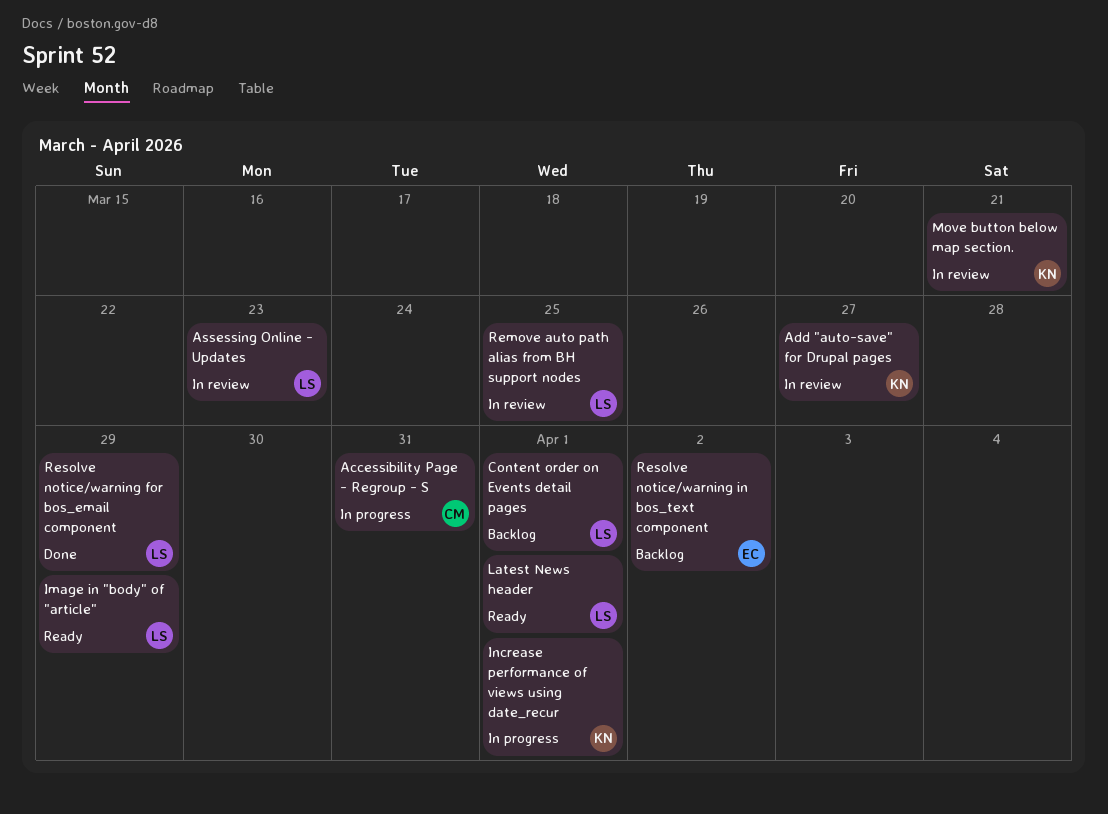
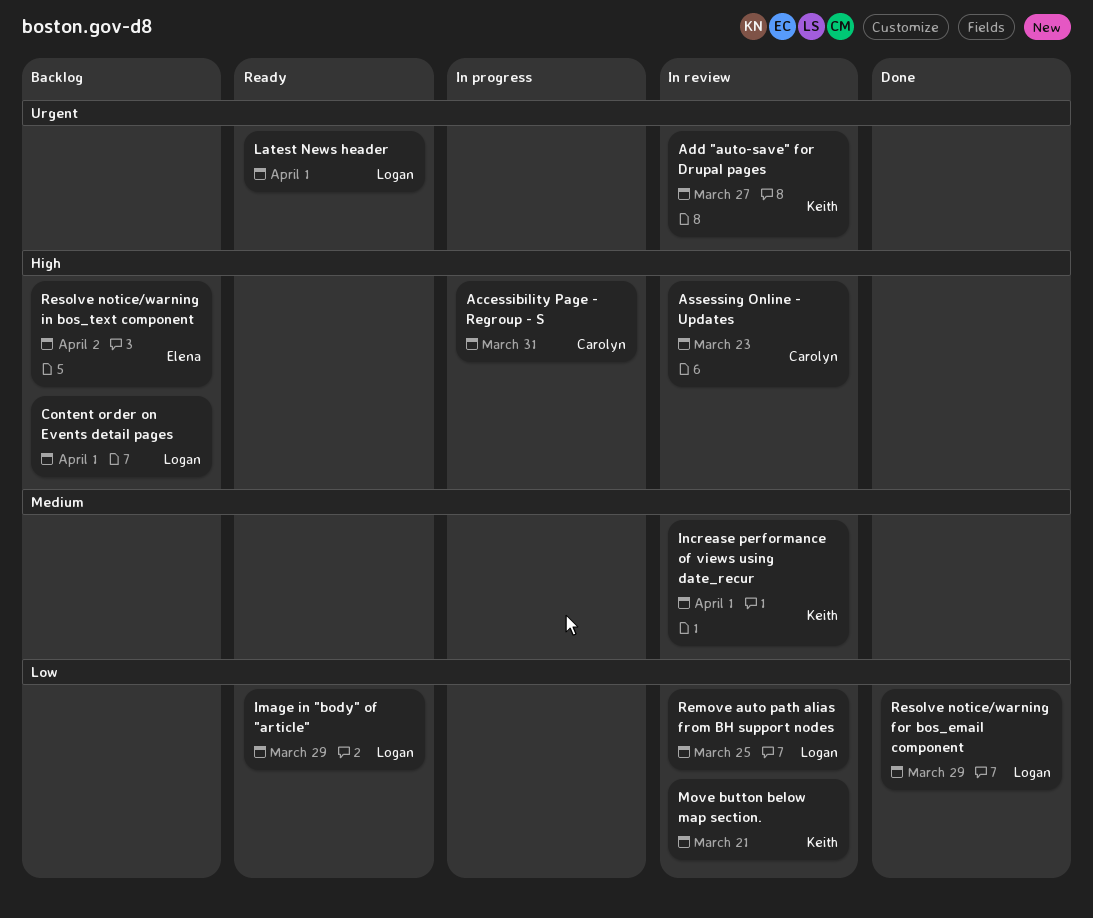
Assessing Online - Updates, owner: Logan -> Carolyn
Increase performance of views using date_recur, status: In progress -> In review

